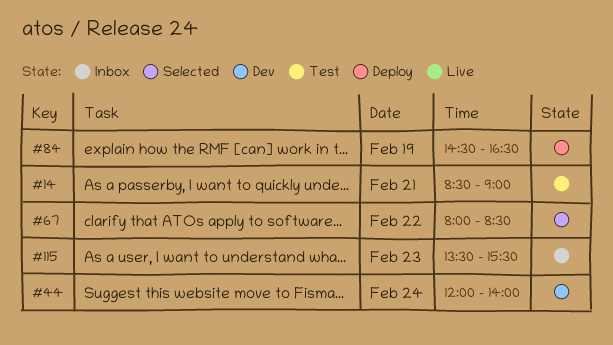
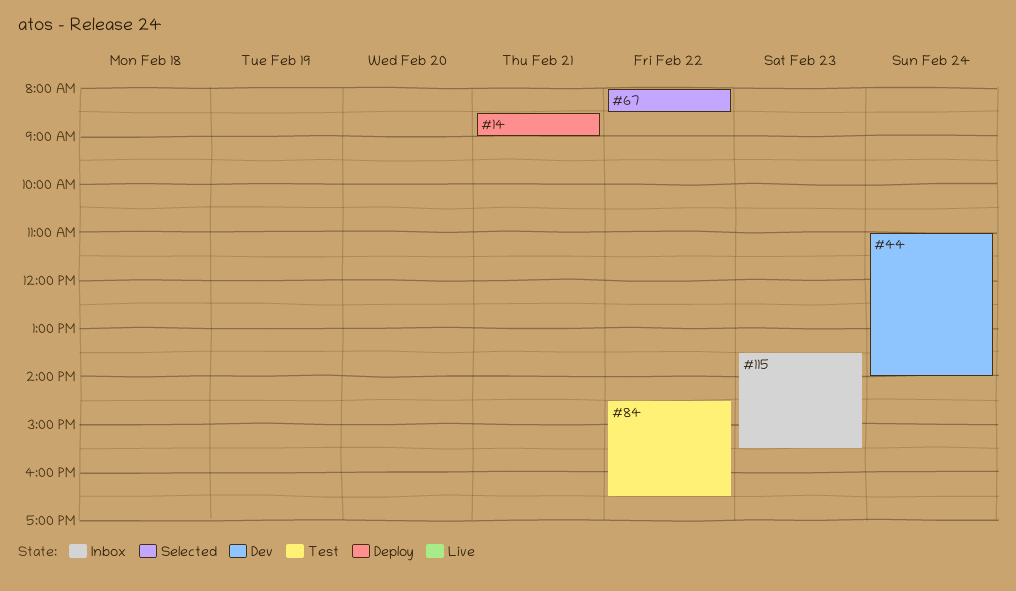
#14, status: Test -> Deploy
#44, begins: 12:00 -> 11:00
#84, status: Deploy -> Test
#84, day: Feb 19 -> Feb 22

